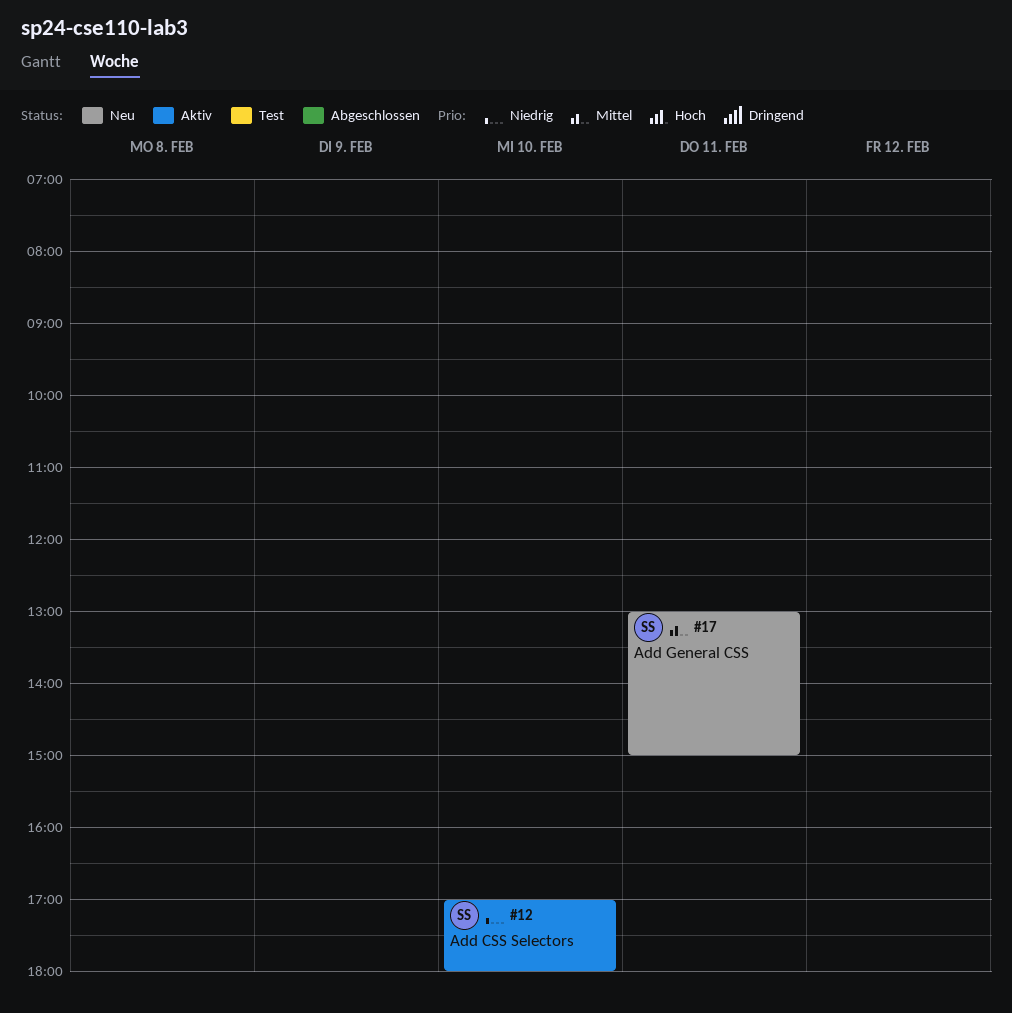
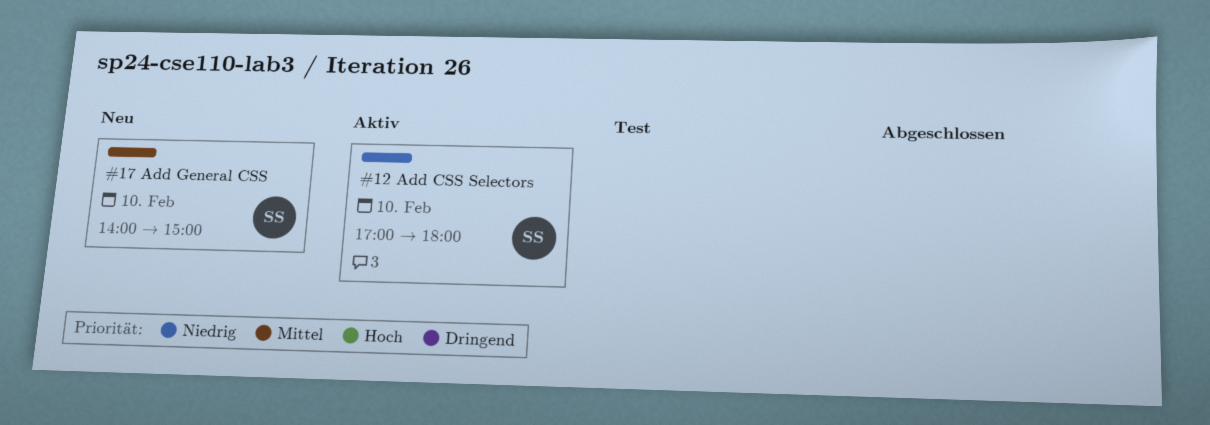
#17, day: Feb 11 -> Feb 10
#17, begins: 13:00 -> 14:00

